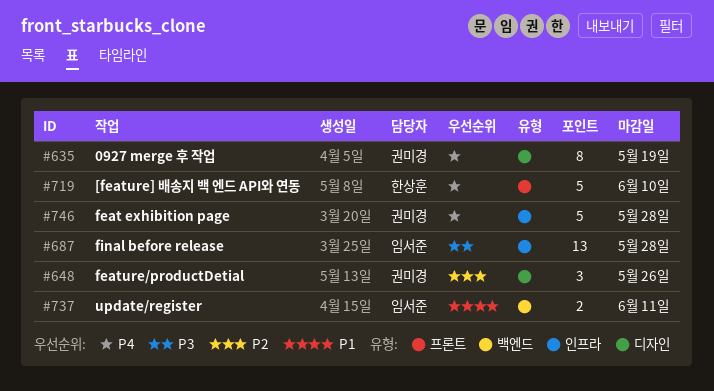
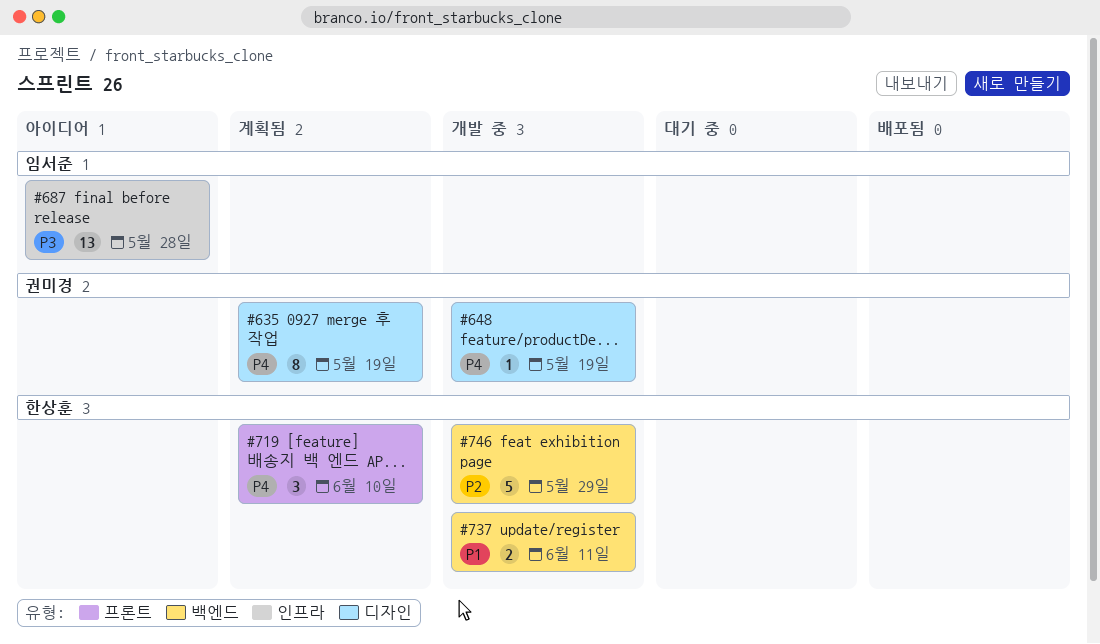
#648, priority: P2 -> P4
#648, estimate: 3 -> 1
#648, due: May 26 -> May 19
#719, estimate: 5 -> 3
#737, owner: 임서준 -> 한상훈
#746, owner: 권미경 -> 한상훈
#746, priority: P4 -> P2
#746, label: 인프라 -> 백엔드
#746, due: May 28 -> May 29

